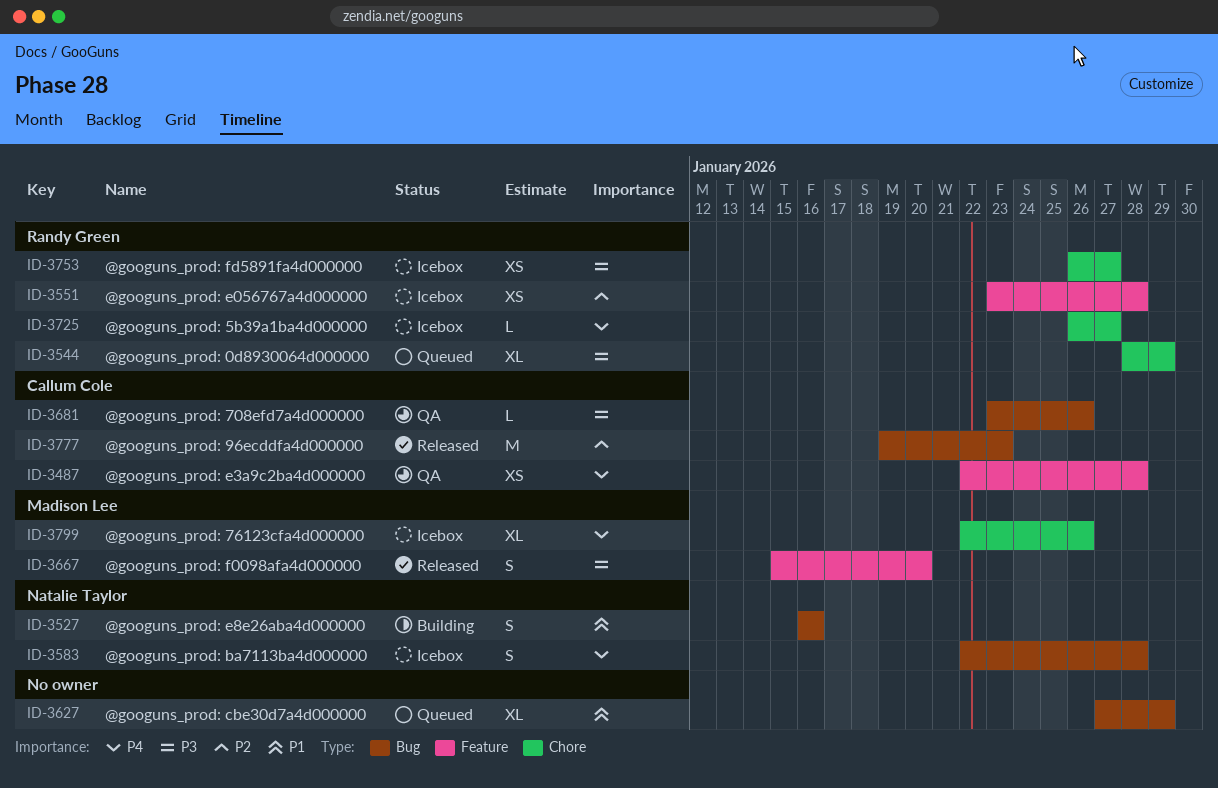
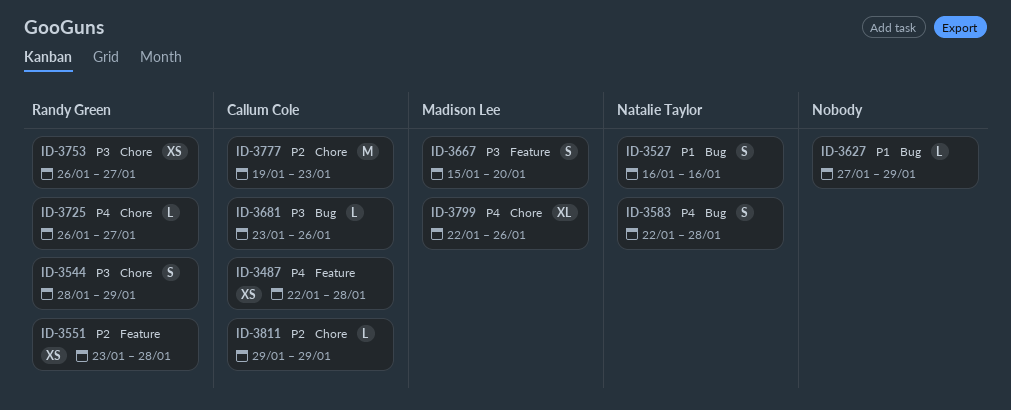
ID-3544, estimate: XL -> S
ID-3627, estimate: XL -> L
ID-3777, label: Bug -> Chore
ID-3811: none -> present

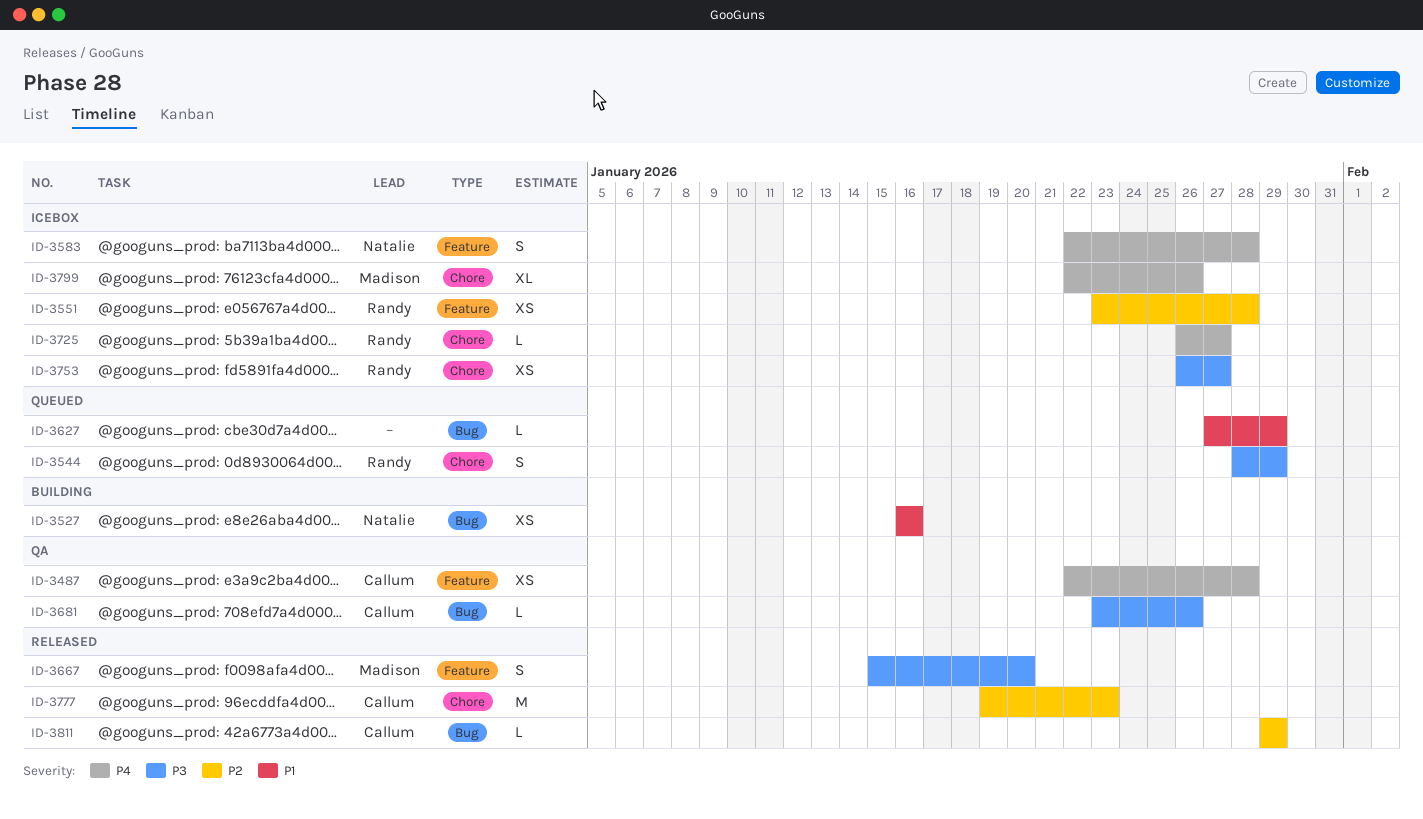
ID-3527, estimate: S -> XS
ID-3583, label: Bug -> Feature
ID-3811, label: Chore -> Bug

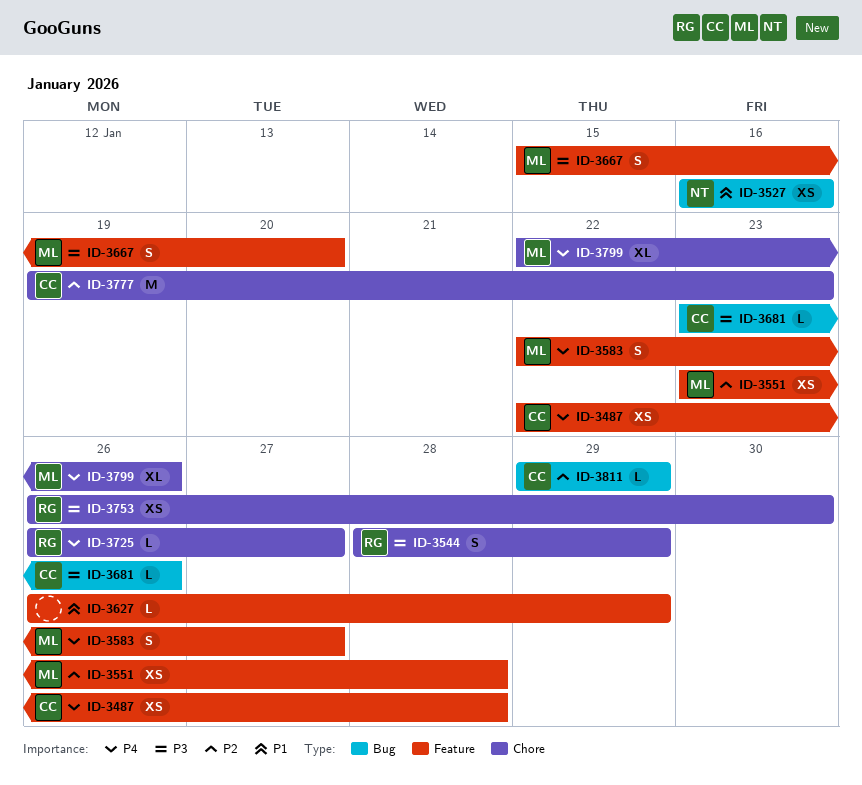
ID-3551, owner: Randy -> Madison
ID-3583, owner: Natalie -> Madison
ID-3583, due: Jan 28 -> Jan 27
ID-3627, label: Bug -> Feature
ID-3627, start: Jan 27 -> Jan 26
ID-3753, due: Jan 27 -> Jan 30

